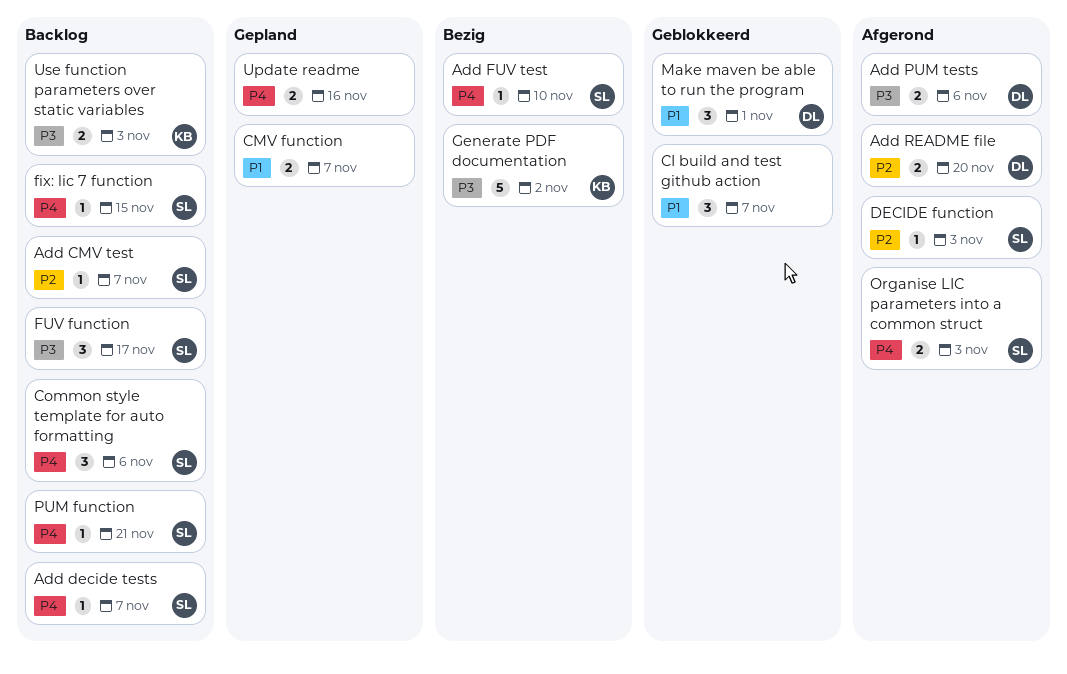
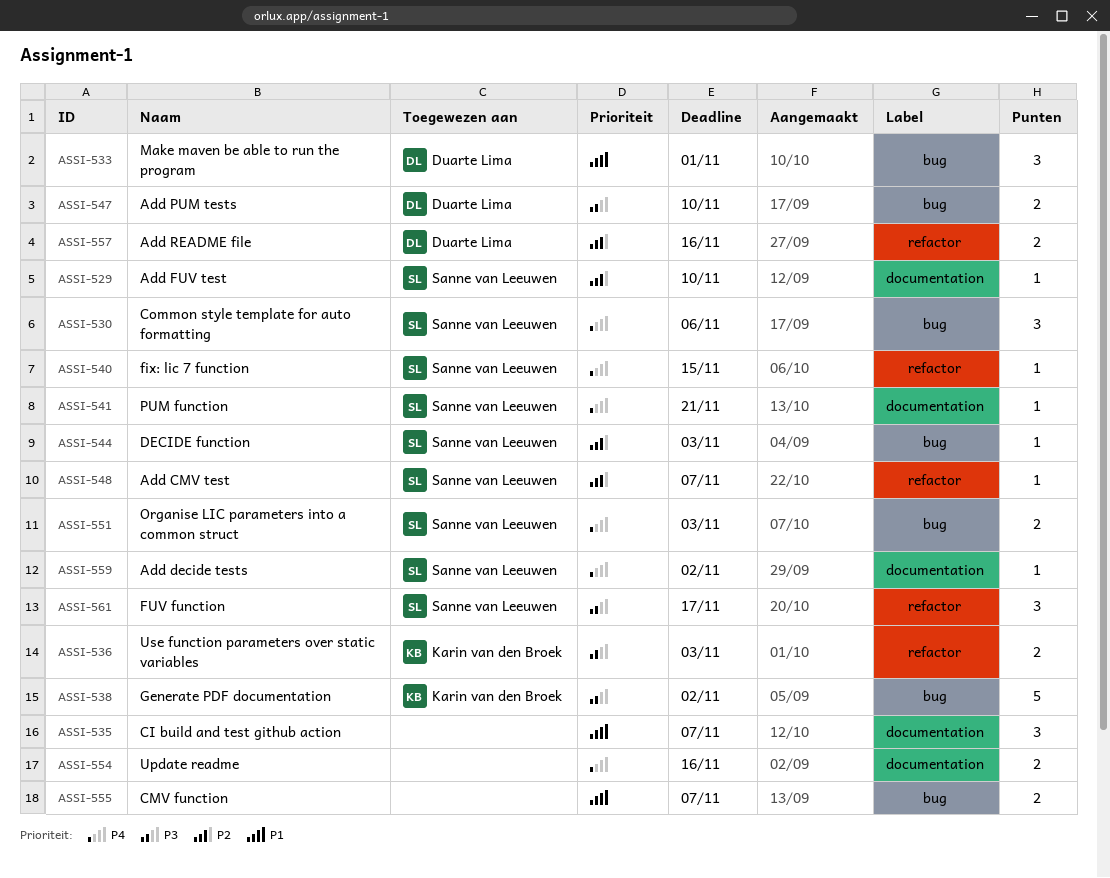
Add decide tests, due: Nov 7 -> Nov 2
Add FUV test, priority: P4 -> P2
Add PUM tests, due: Nov 6 -> Nov 10
Add README file, due: Nov 20 -> Nov 16

